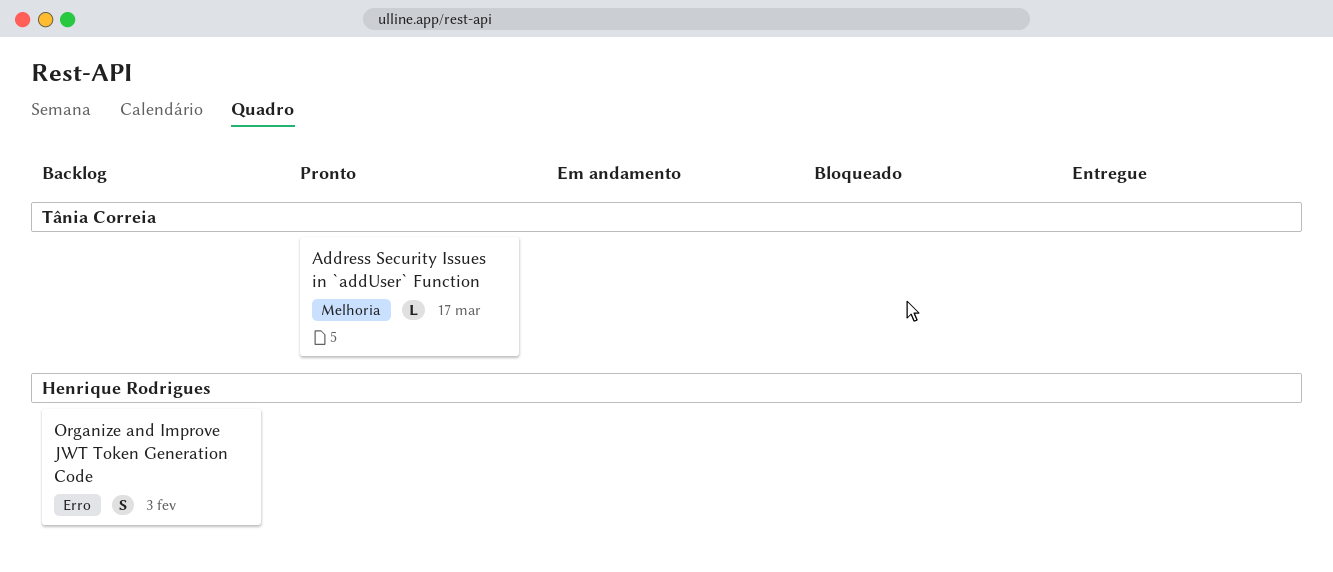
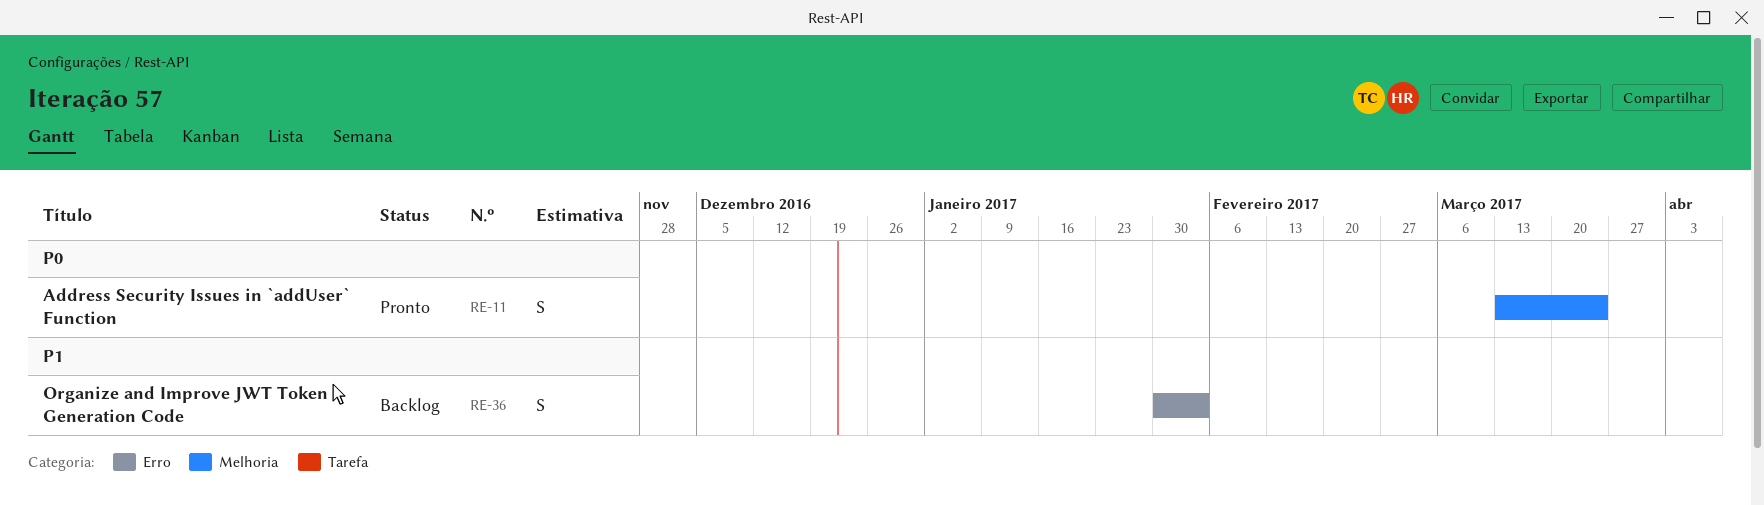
Address Security Issues in `addUser` Function, estimate: L -> S
Address Security Issues in `addUser` Function, due: Mar 17 -> Mar 24

